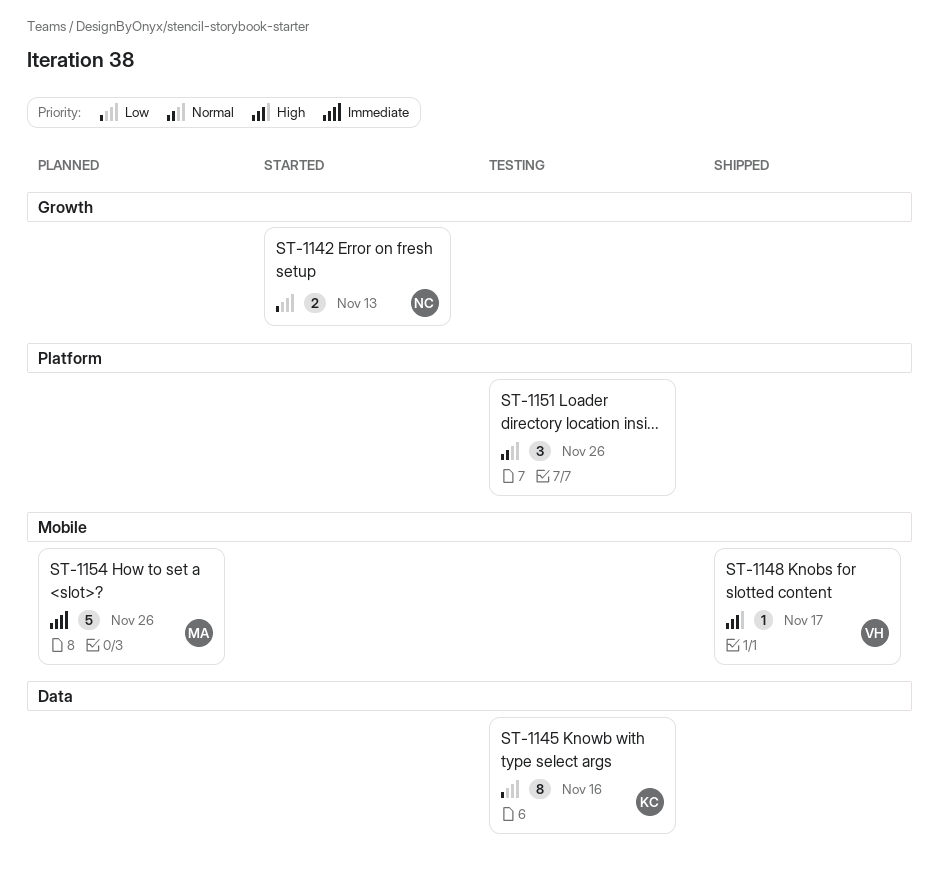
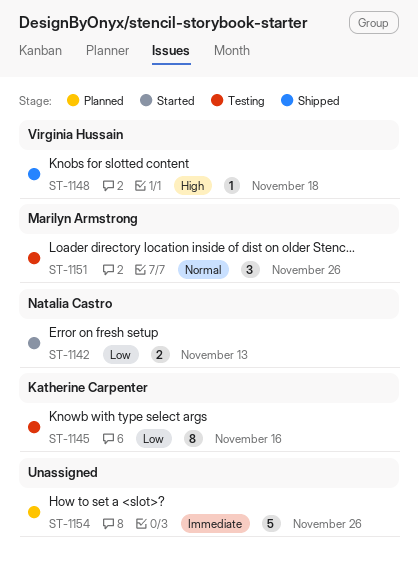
ST-1148, due: Nov 17 -> Nov 18
ST-1151, owner: none -> Marilyn Armstrong
ST-1154, owner: Marilyn Armstrong -> none

